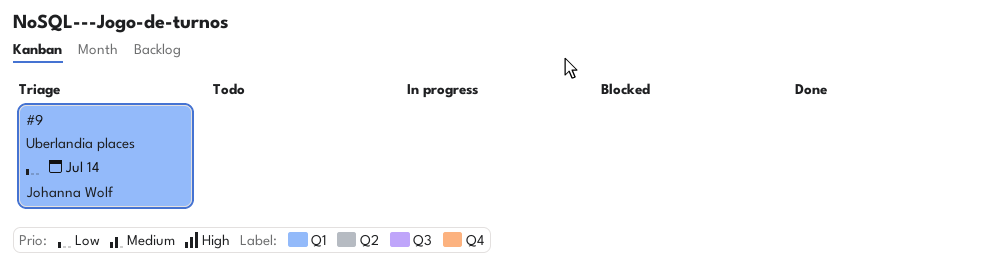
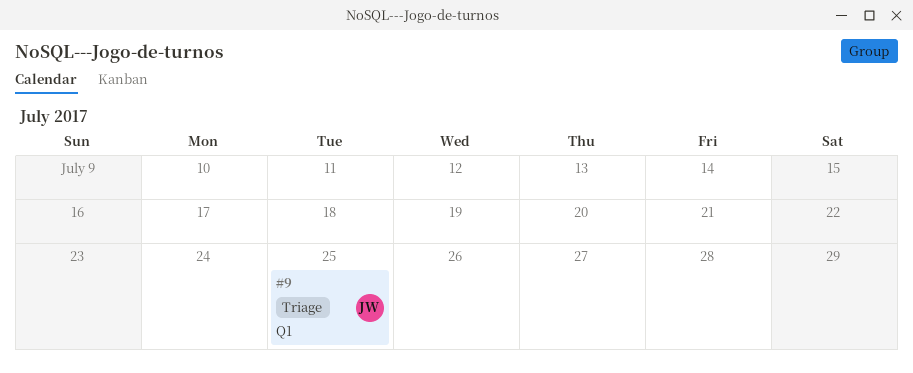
#9, due: Jul 14 -> Jul 25

